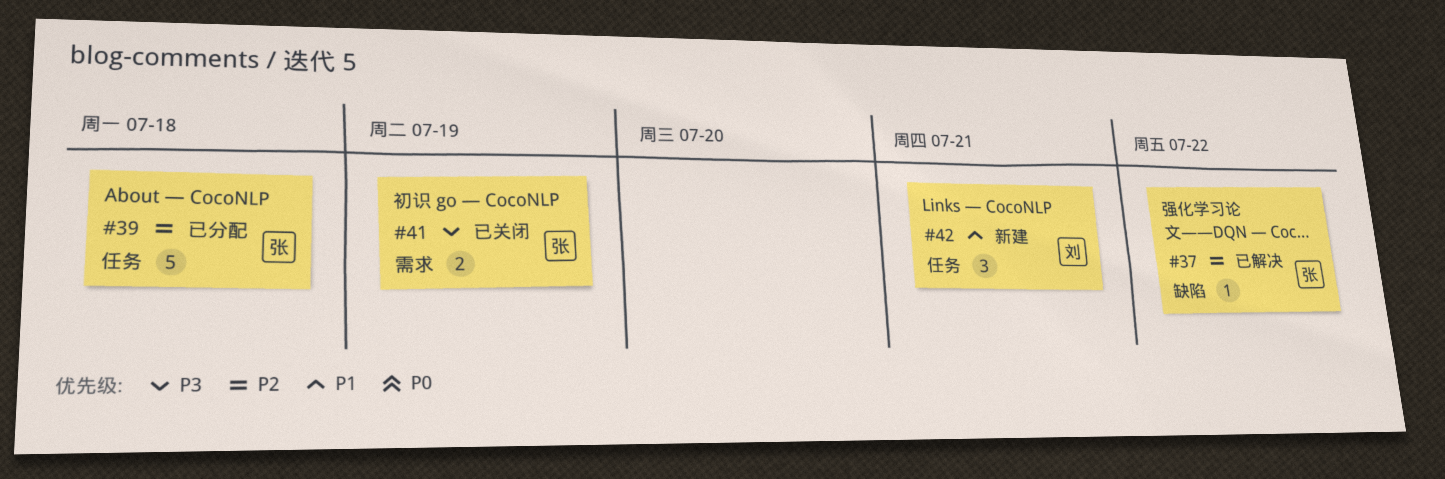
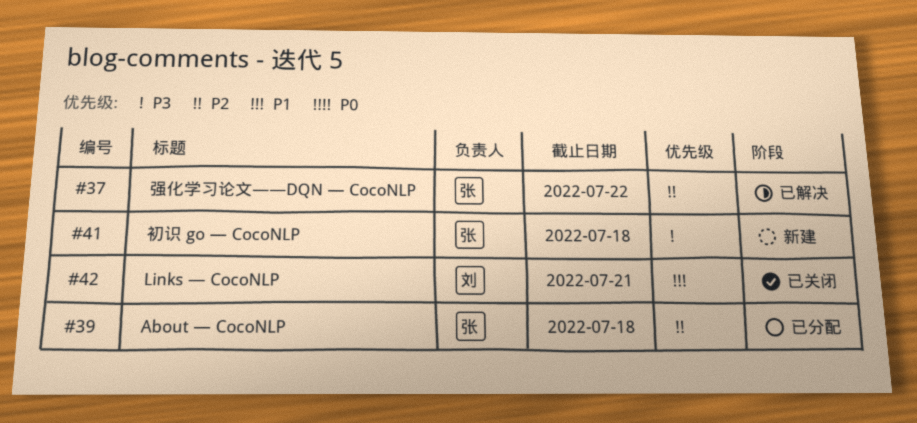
#41, status: 已关闭 -> 新建
#41, due: Jul 19 -> Jul 18
#42, status: 新建 -> 已关闭

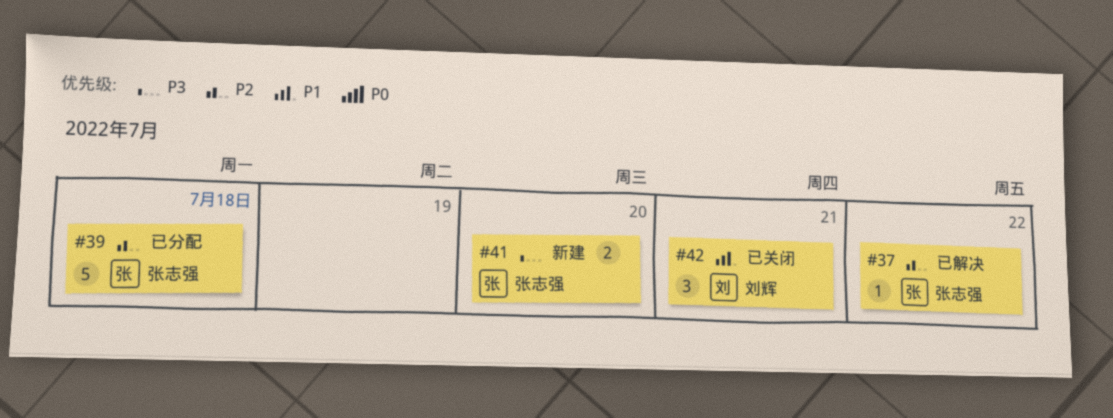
#41, due: Jul 18 -> Jul 20

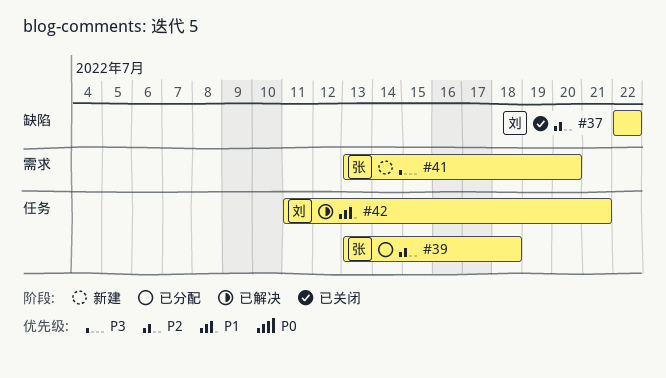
#37, status: 已解决 -> 已关闭
#37, owner: 张志强 -> 刘辉
#42, status: 已关闭 -> 已解决

